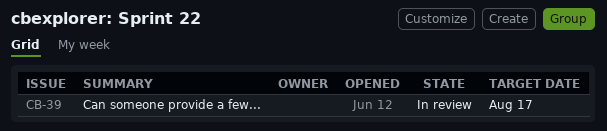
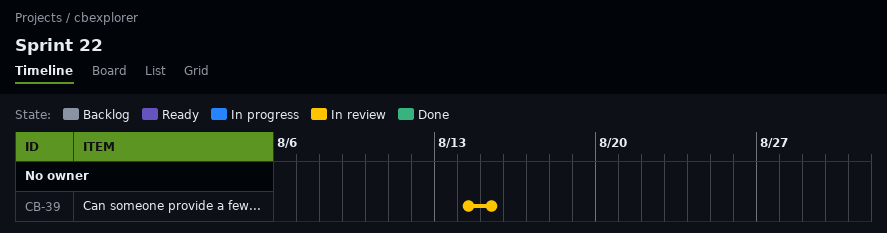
CB-39, due: Aug 17 -> Aug 15

